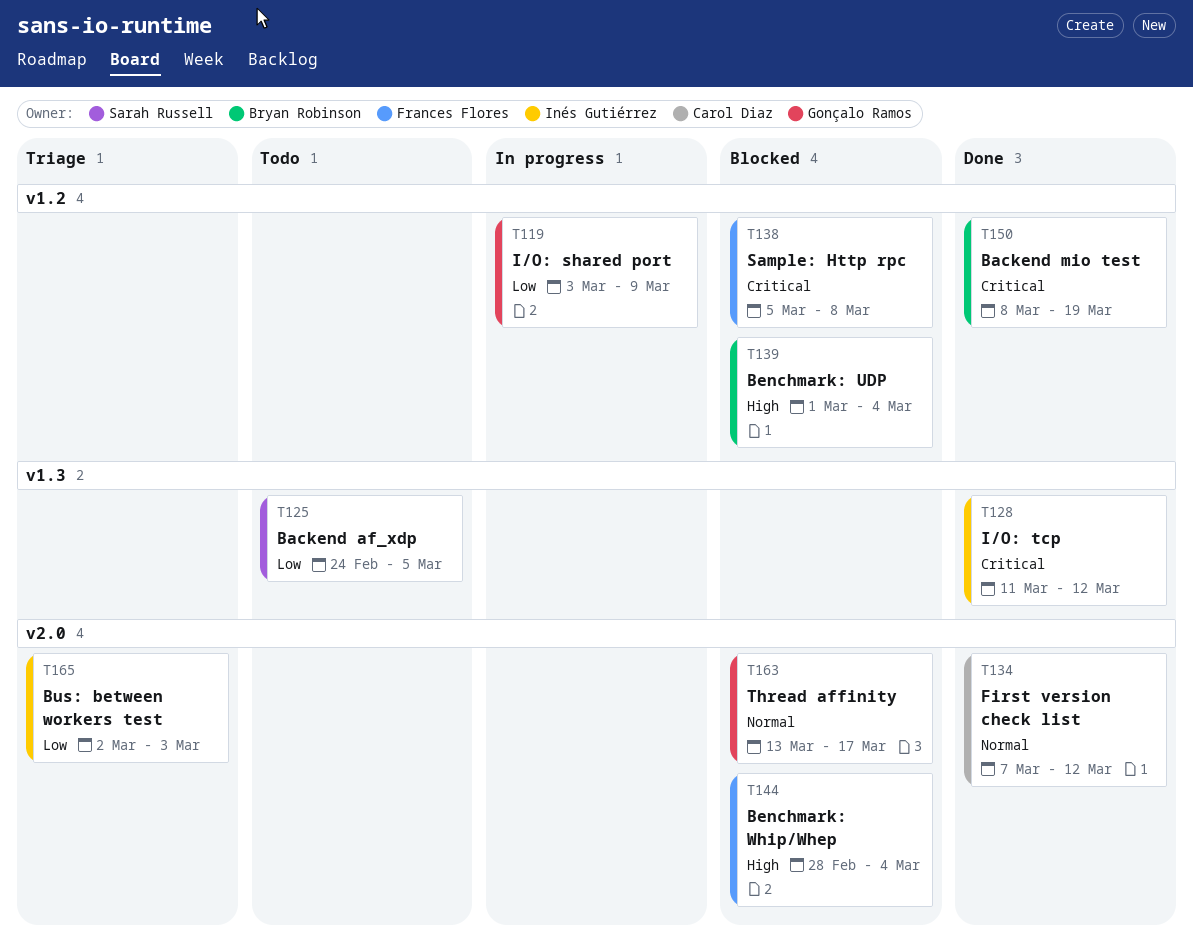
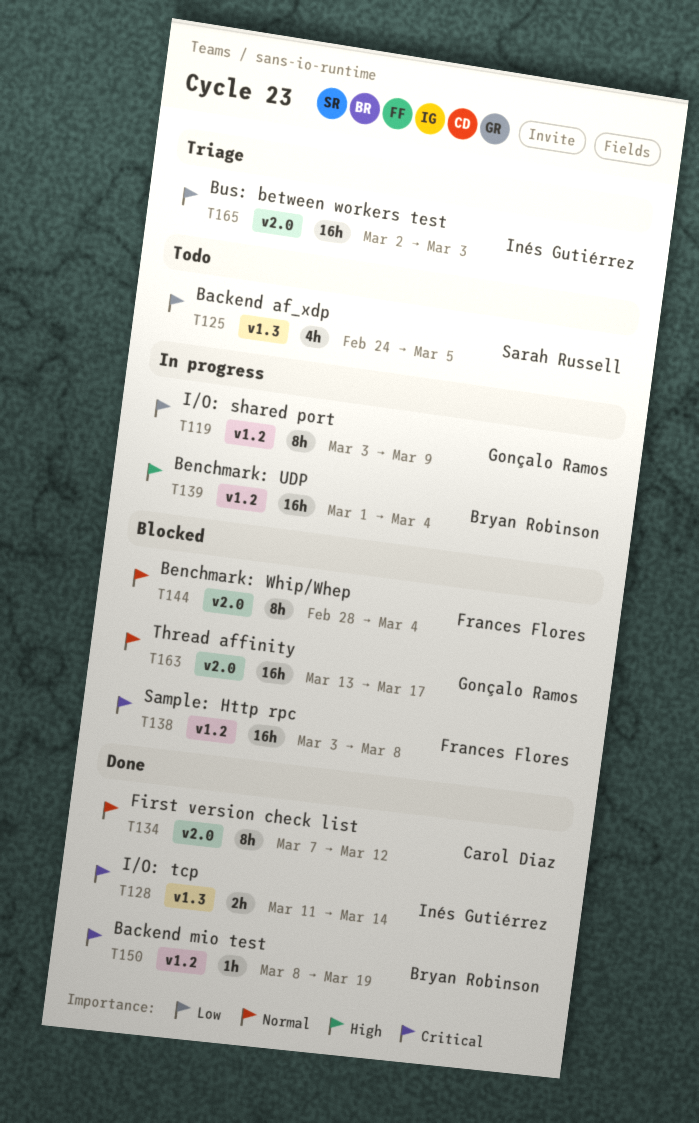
T128, due: Mar 12 -> Mar 14
T138, start: Mar 5 -> Mar 3
T139, status: Blocked -> In progress
T144, priority: High -> Normal

